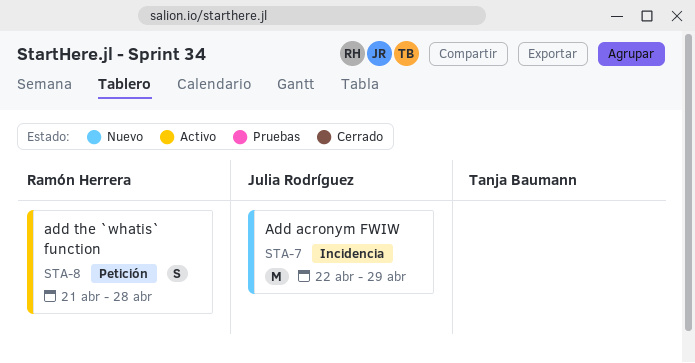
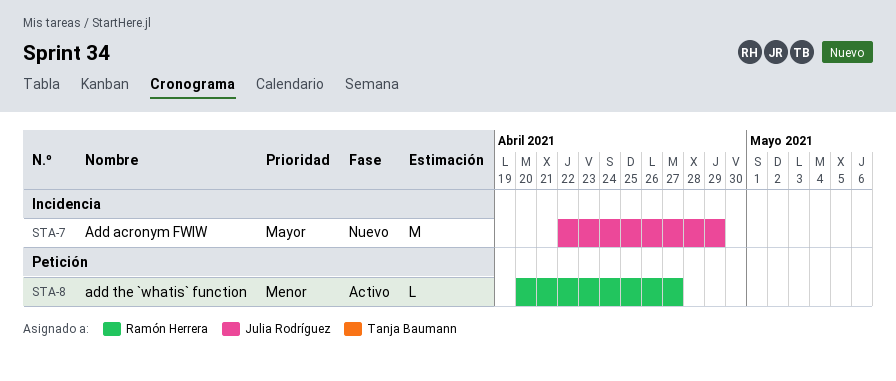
STA-8, estimate: S -> L
STA-8, start: Apr 21 -> Apr 20
STA-8, due: Apr 28 -> Apr 27

